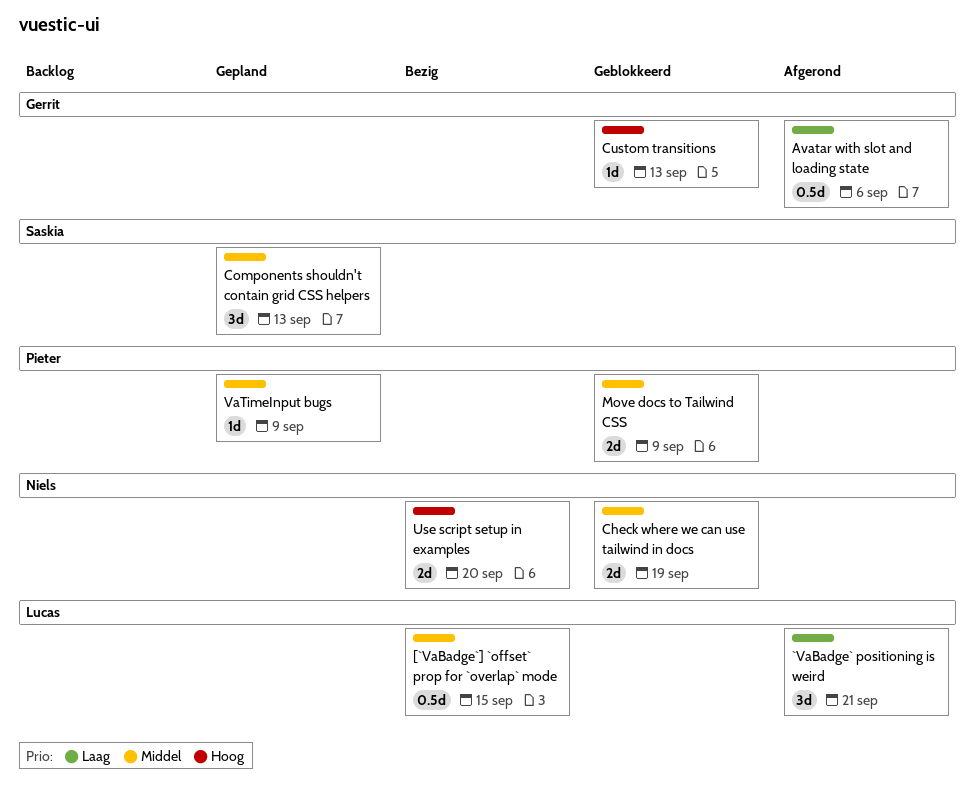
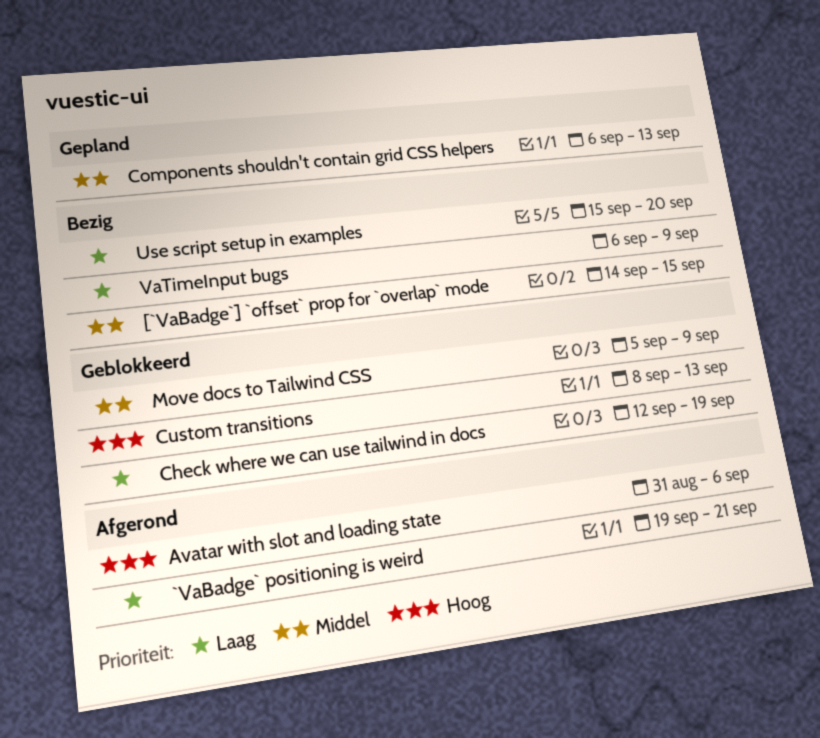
Avatar with slot and loading state, priority: Laag -> Hoog
Check where we can use tailwind in docs, priority: Middel -> Laag
Use script setup in examples, priority: Hoog -> Laag
VaTimeInput bugs, status: Gepland -> Bezig
VaTimeInput bugs, priority: Middel -> Laag

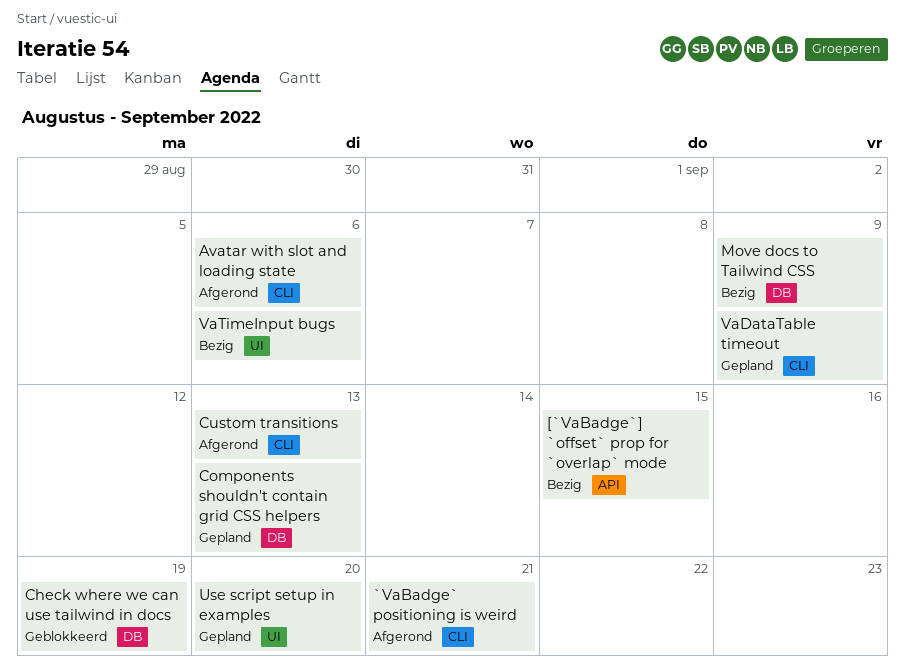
Custom transitions, status: Geblokkeerd -> Afgerond
Move docs to Tailwind CSS, status: Geblokkeerd -> Bezig
Use script setup in examples, status: Bezig -> Gepland
VaDataTable timeout: none -> present
VaTimeInput bugs, due: Sep 9 -> Sep 6

